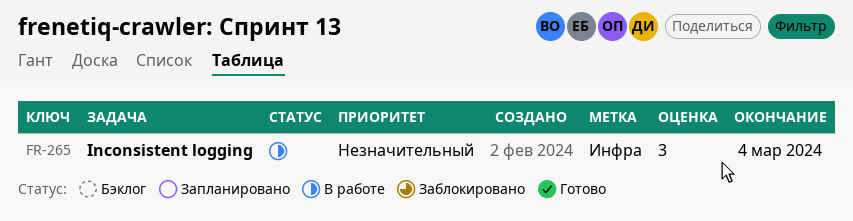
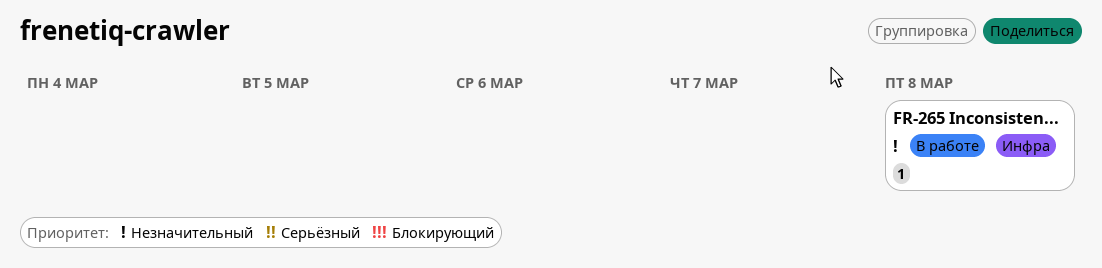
FR-265, estimate: 3 -> 1
FR-265, due: Mar 4 -> Mar 8

